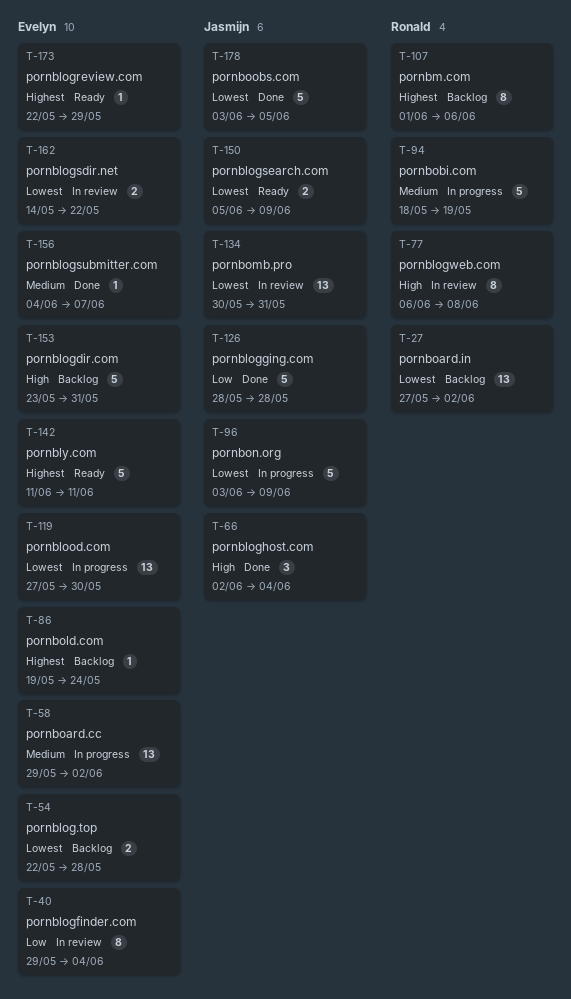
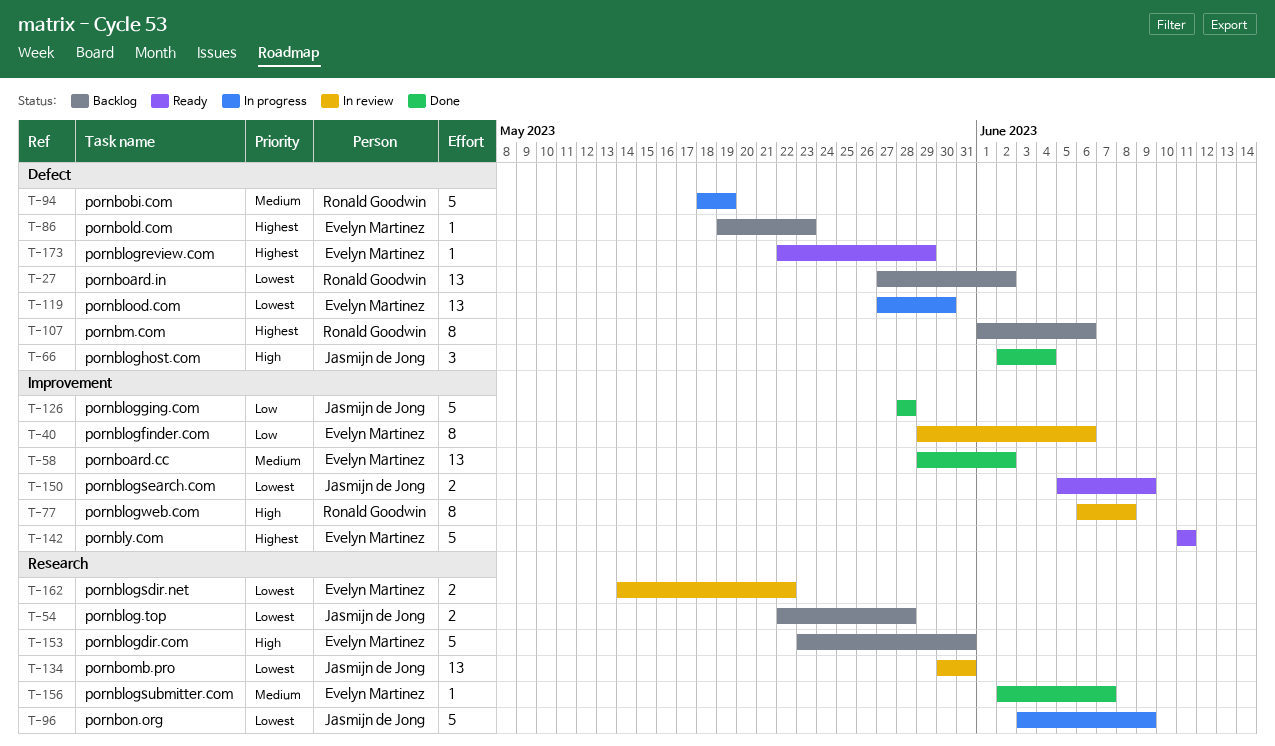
T-40, due: Jun 4 -> Jun 6
T-54, owner: Evelyn Martinez -> Jasmijn de Jong
T-58, status: In progress -> Done
T-86, due: May 24 -> May 23
T-156, start: Jun 4 -> Jun 2
T-178: present -> none

